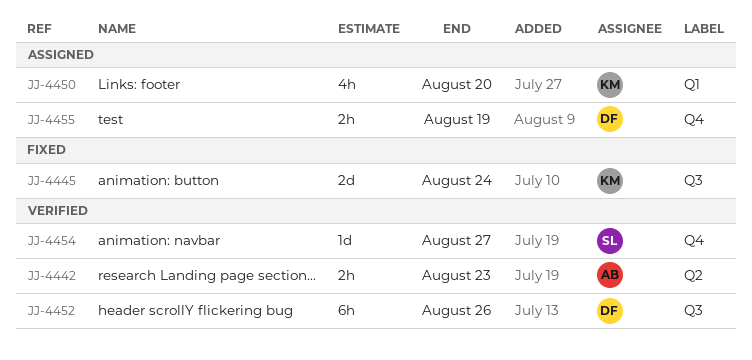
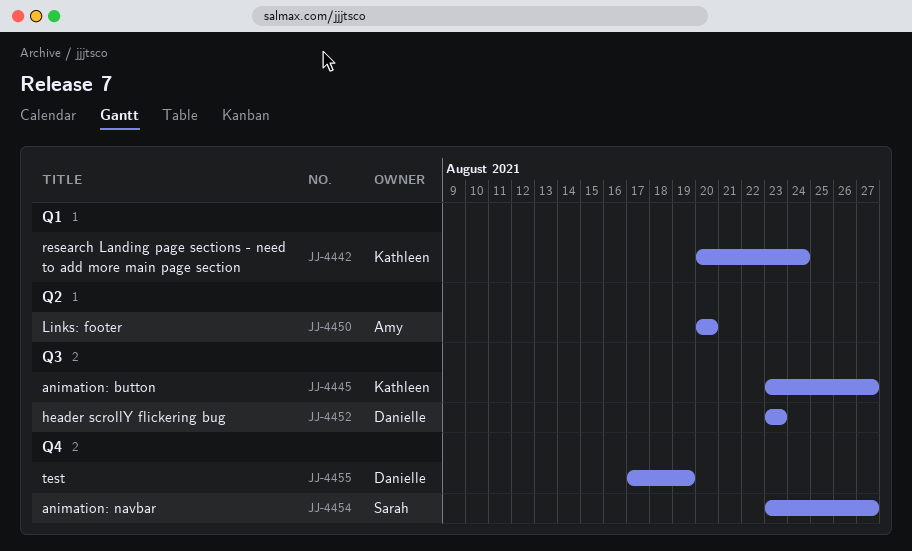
JJ-4442, owner: Amy -> Kathleen
JJ-4442, label: Q2 -> Q1
JJ-4442, due: Aug 23 -> Aug 24
JJ-4445, due: Aug 24 -> Aug 27
JJ-4450, owner: Kathleen -> Amy
JJ-4450, label: Q1 -> Q2
JJ-4452, due: Aug 26 -> Aug 23

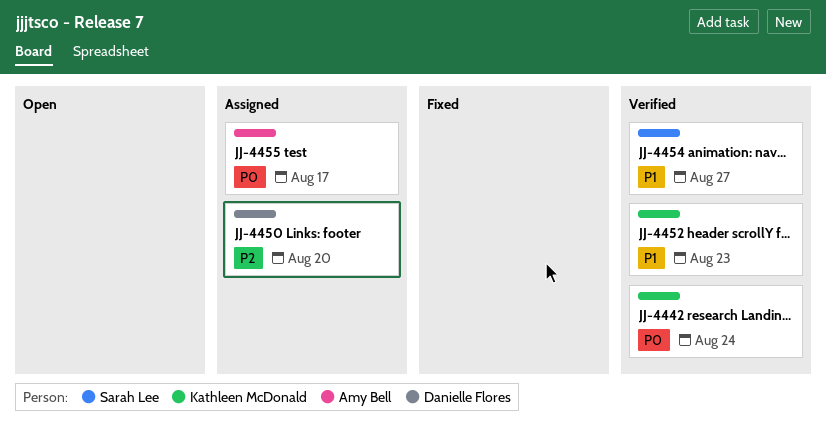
JJ-4445: present -> none
JJ-4450, owner: Amy Bell -> Danielle Flores
JJ-4452, owner: Danielle Flores -> Kathleen McDonald
JJ-4455, owner: Danielle Flores -> Amy Bell
JJ-4455, due: Aug 19 -> Aug 17

